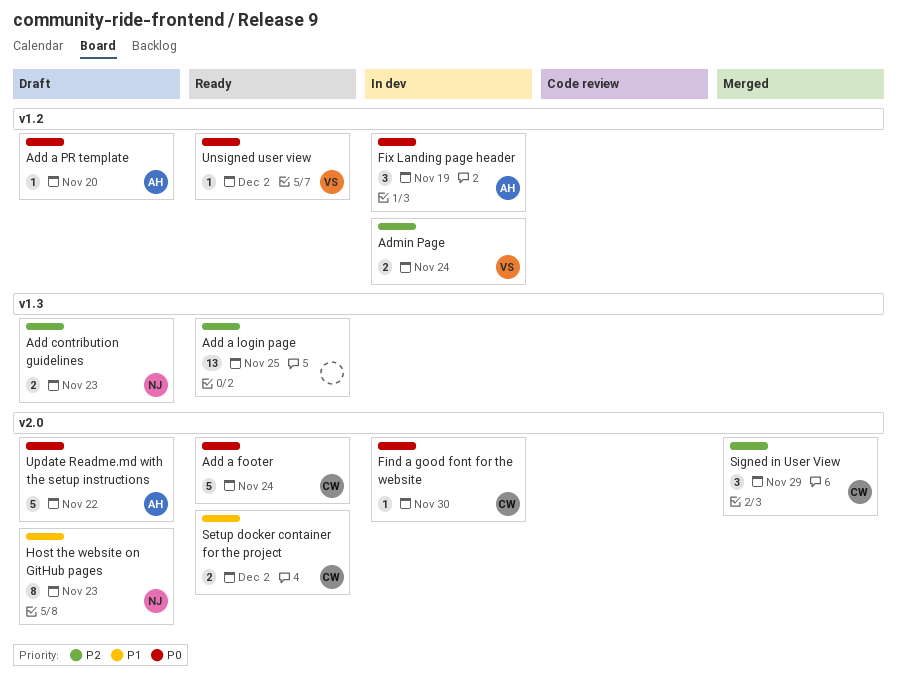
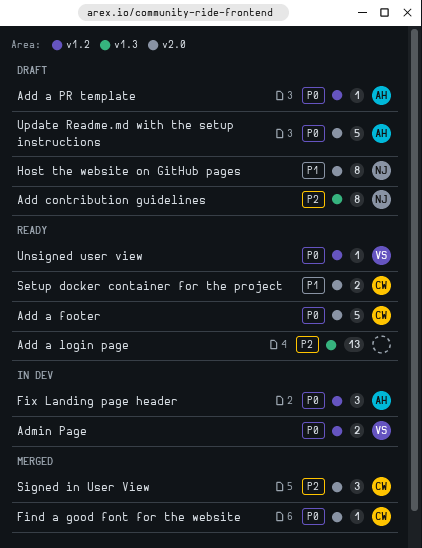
Add contribution guidelines, estimate: 2 -> 8
Admin Page, priority: P2 -> P0
Find a good font for the website, status: In dev -> Merged

